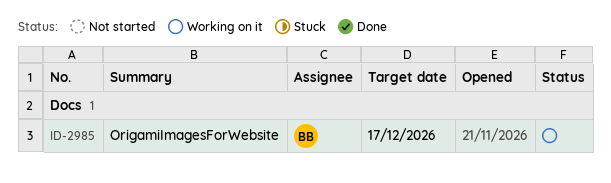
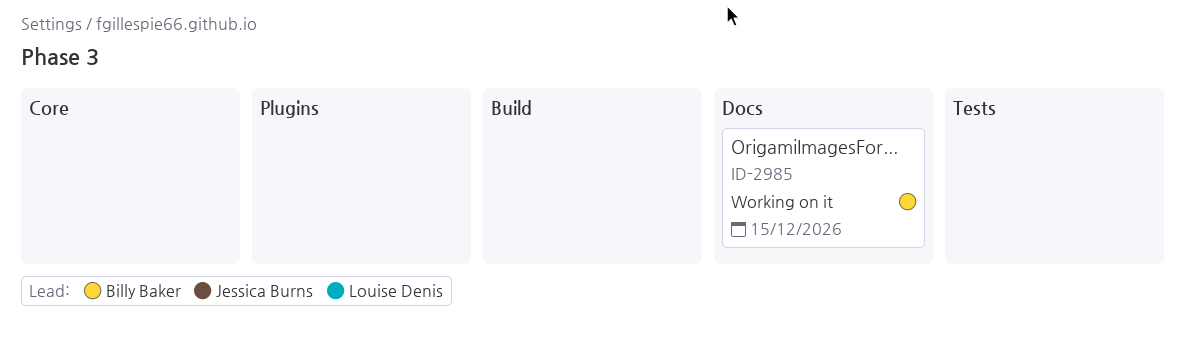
ID-2985, due: Dec 17 -> Dec 15

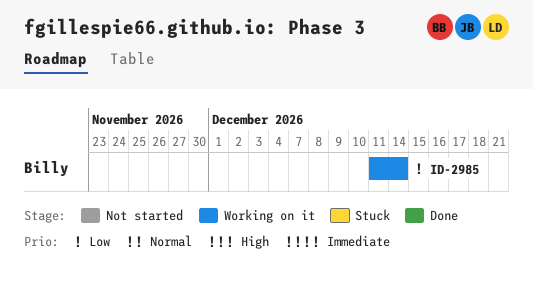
ID-2985, due: Dec 15 -> Dec 14

